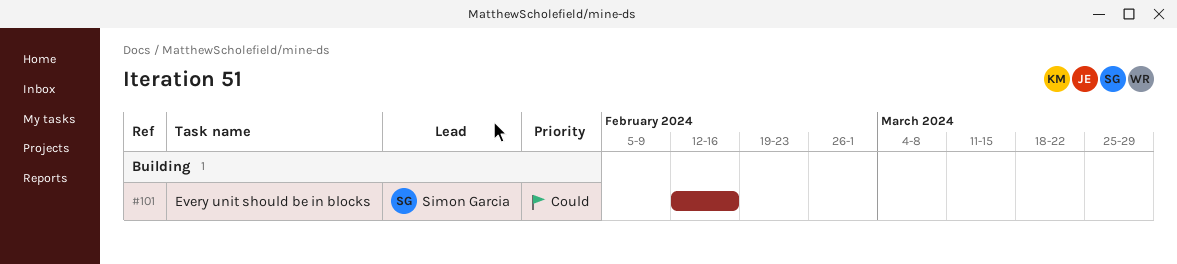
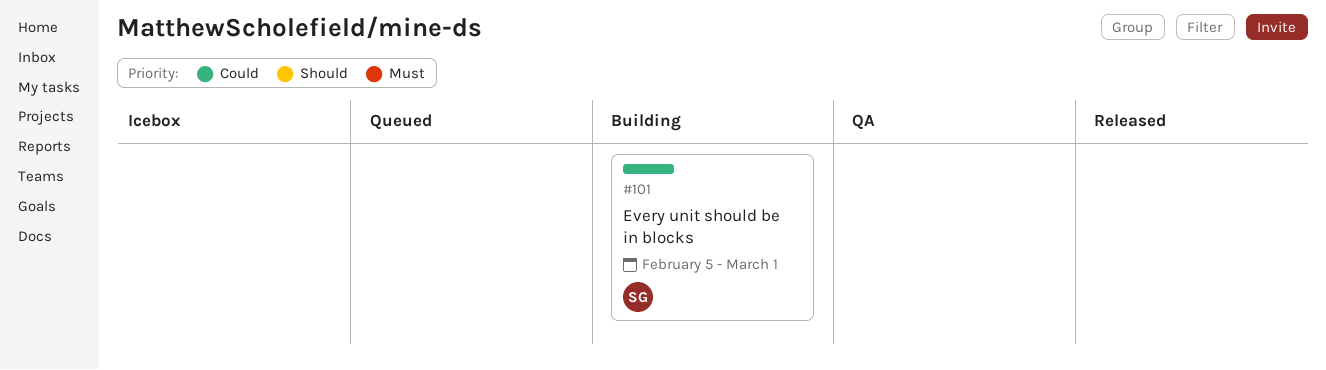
#101, start: Feb 12 -> Feb 5
#101, due: Feb 16 -> Mar 1

